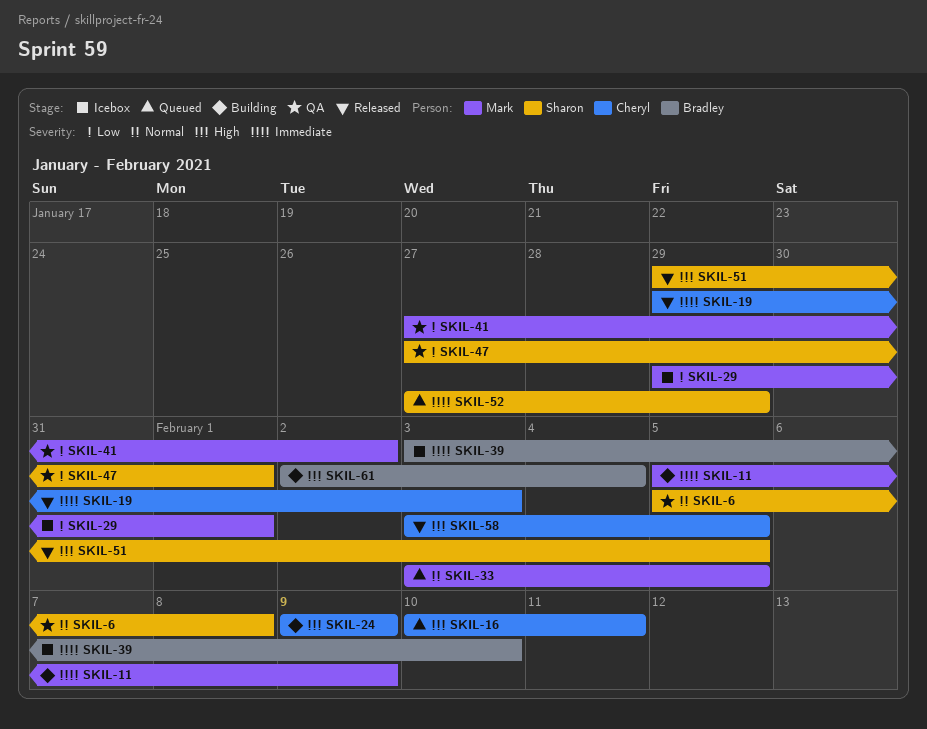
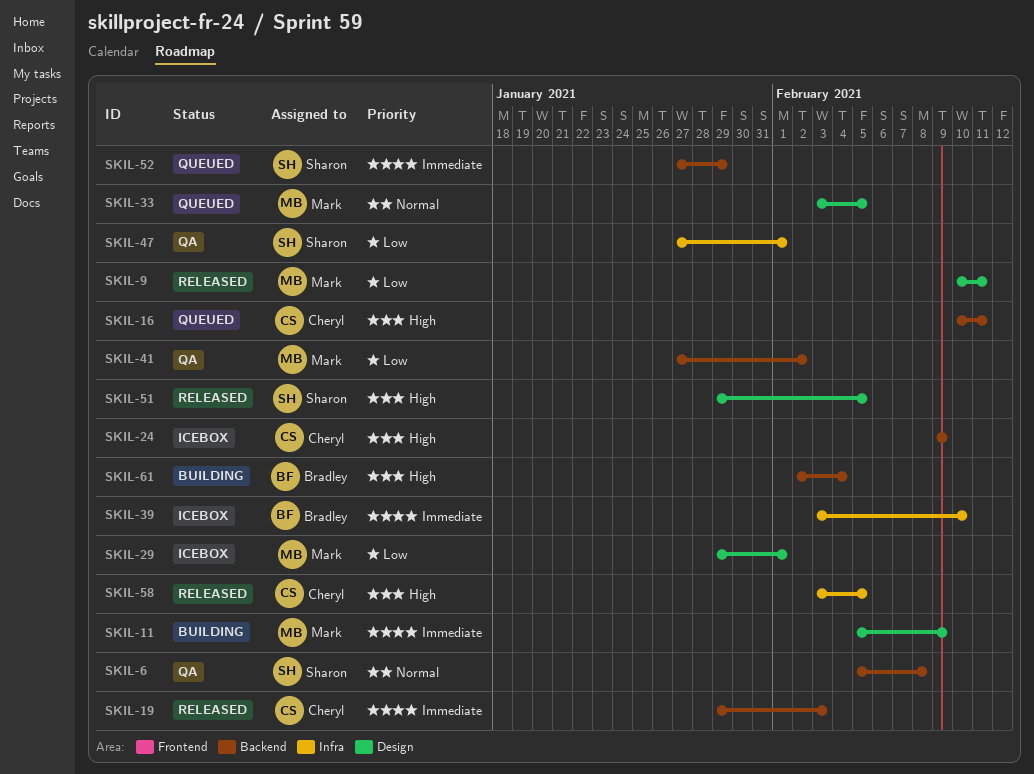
SKIL-9: none -> present
SKIL-24, status: Building -> Icebox

